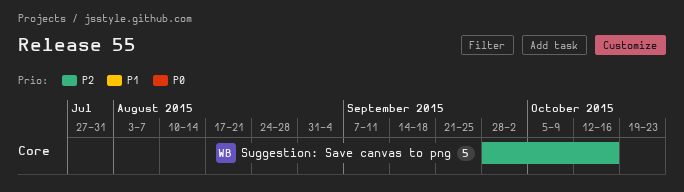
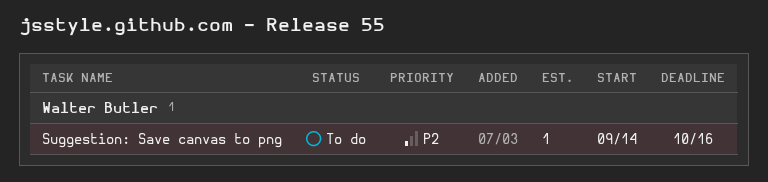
Suggestion: Save canvas to png, estimate: 5 -> 1
Suggestion: Save canvas to png, start: Sep 28 -> Sep 14

